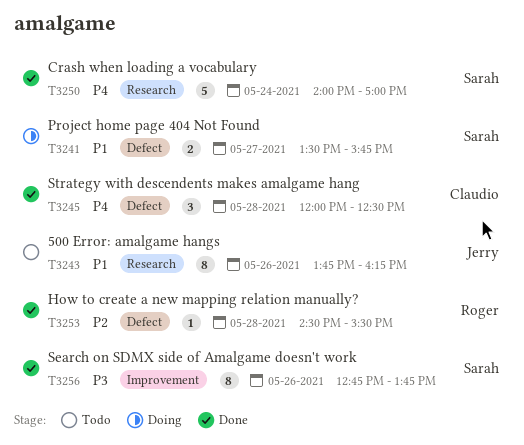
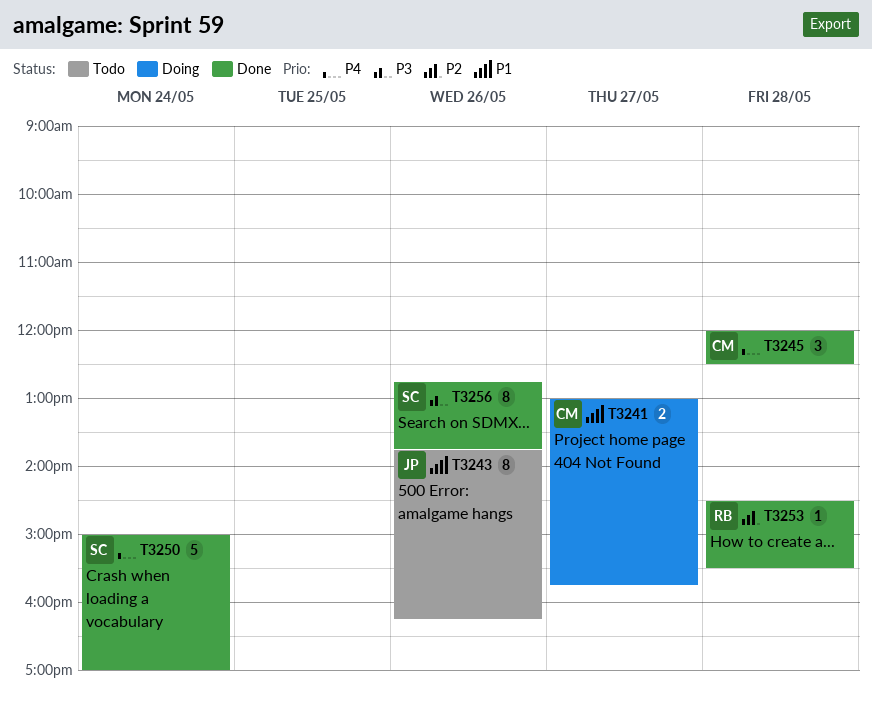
T3241, owner: Sarah -> Claudio
T3241, begins: 13:30 -> 13:00
T3250, begins: 14:00 -> 15:00

